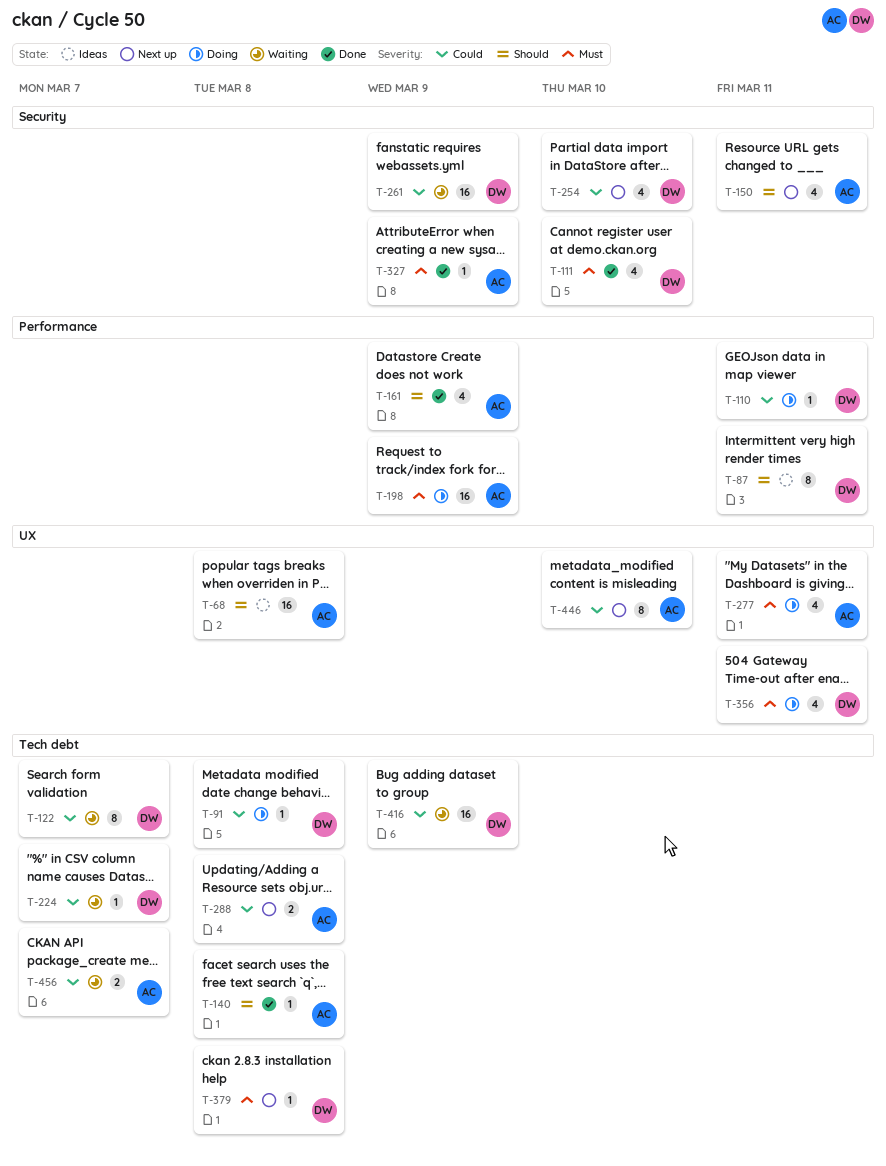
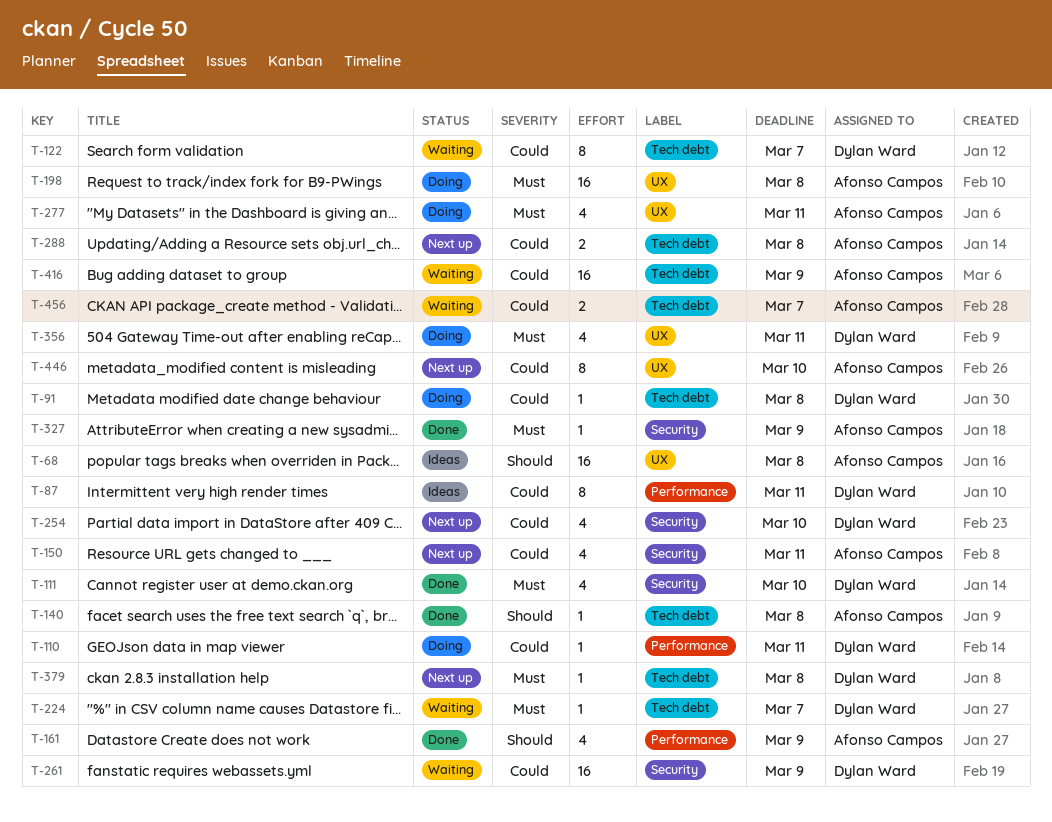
T-87, priority: Should -> Could
T-150, priority: Should -> Could
T-198, label: Performance -> UX
T-198, due: Mar 9 -> Mar 8
T-224, priority: Could -> Must
T-416, owner: Dylan Ward -> Afonso Campos

